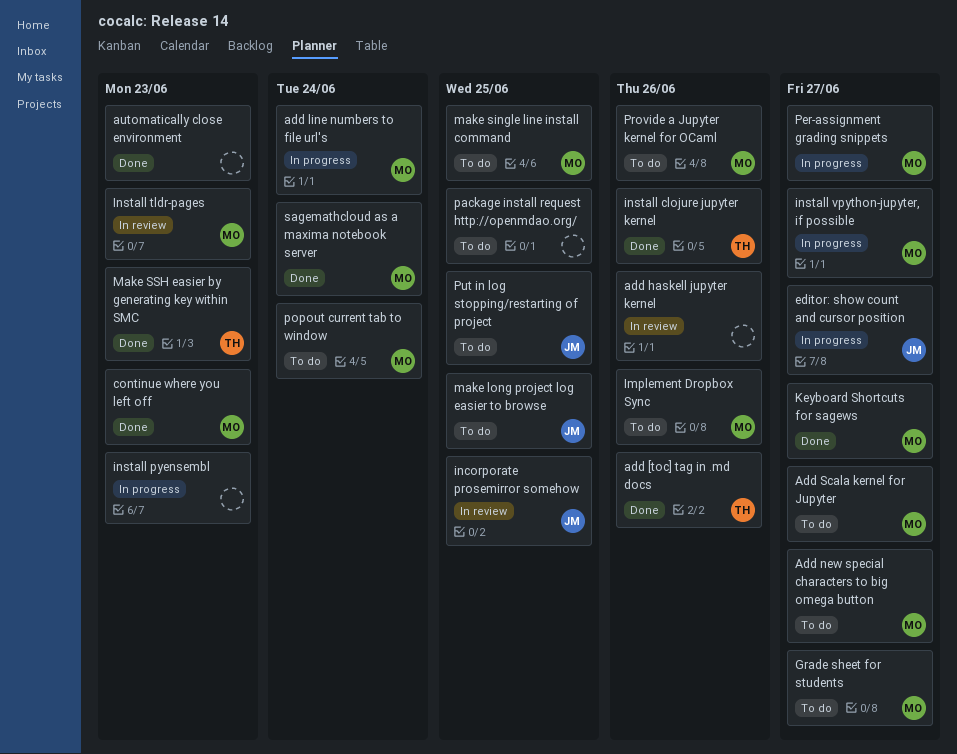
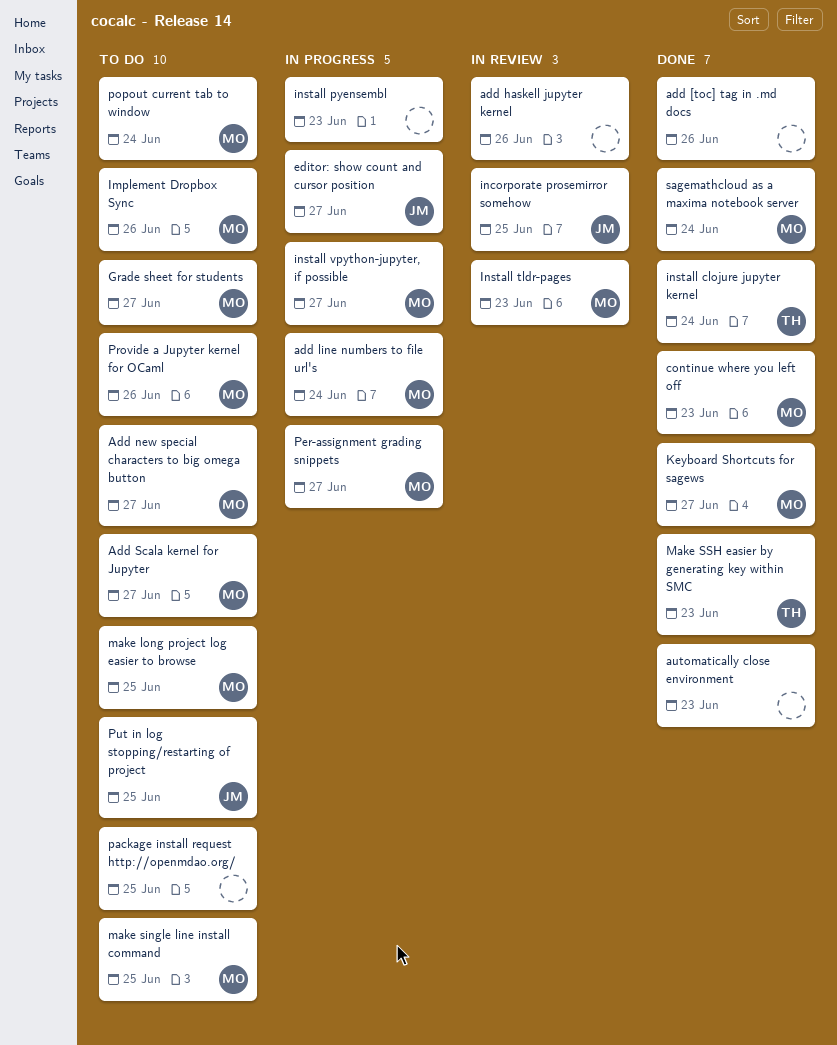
add [toc] tag in .md docs, owner: TH -> none
install clojure jupyter kernel, due: Jun 26 -> Jun 24
make long project log easier to browse, owner: JM -> MO

